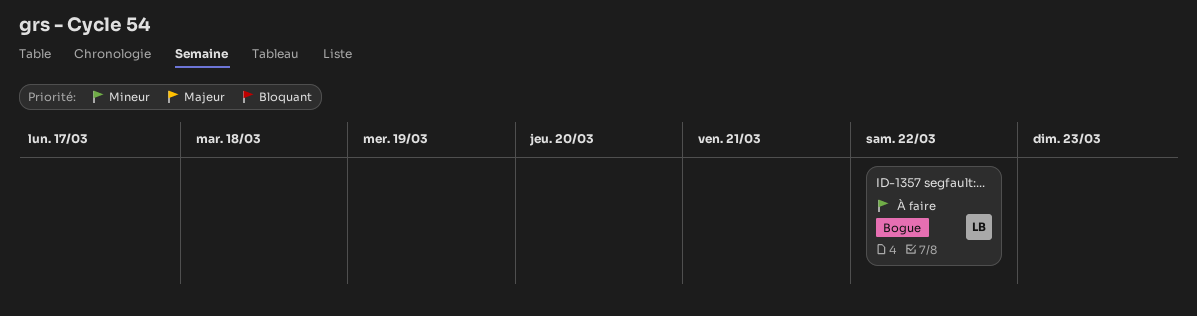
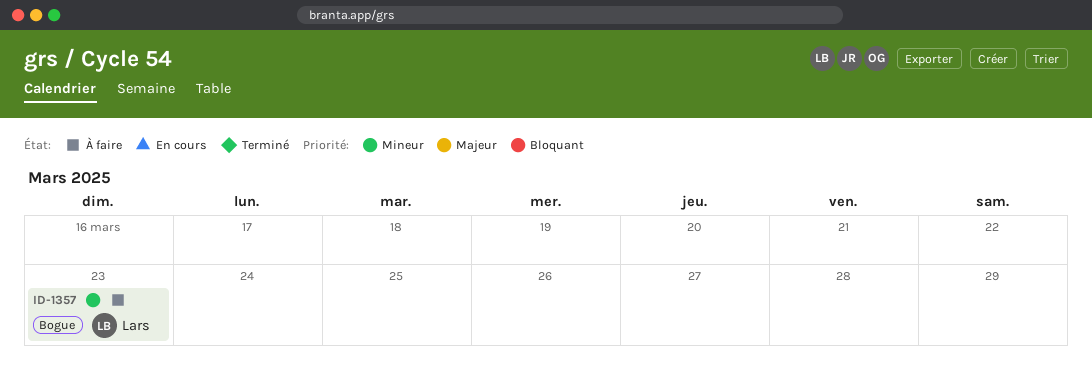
ID-1357, due: Mar 22 -> Mar 23

